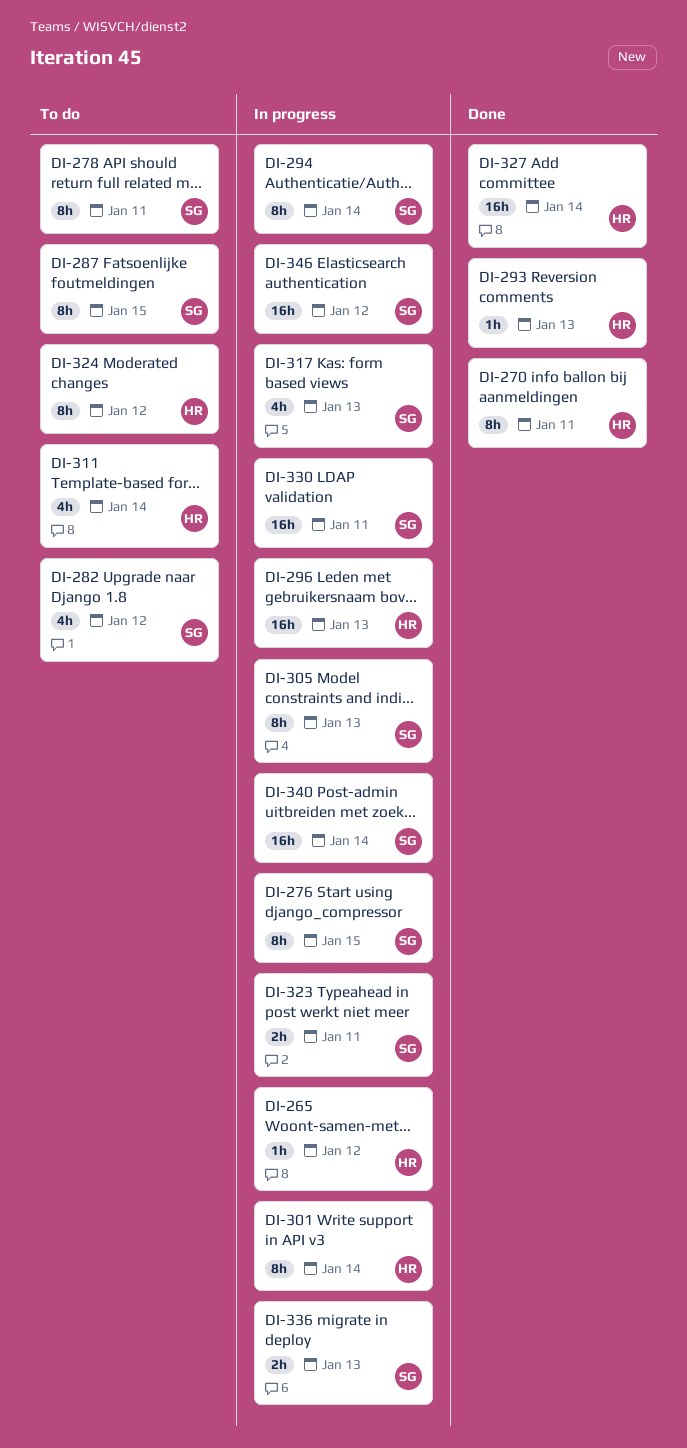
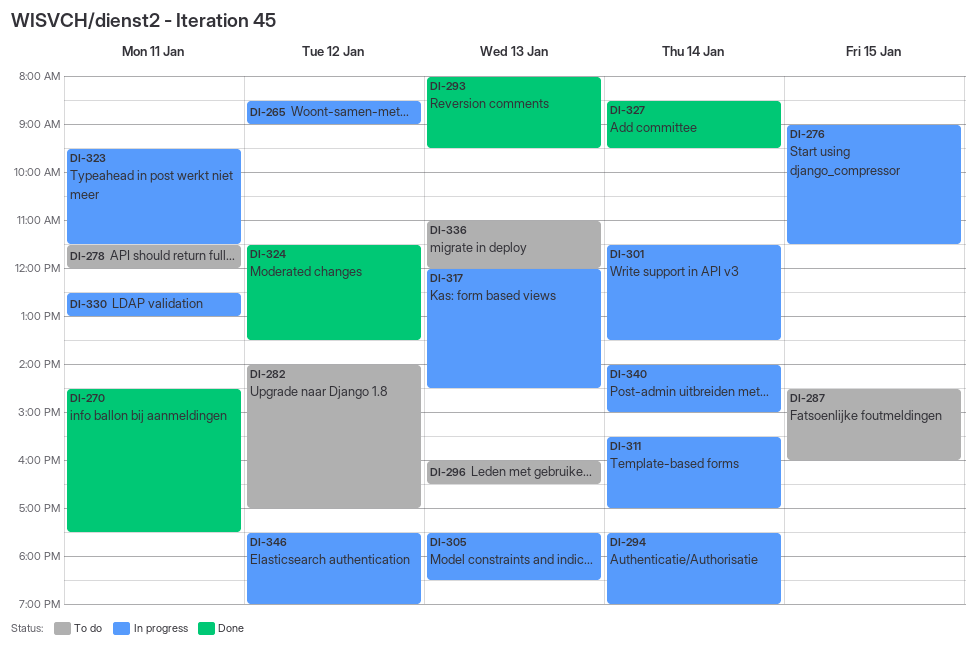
DI-296, status: In progress -> To do
DI-311, status: To do -> In progress
DI-324, status: To do -> Done
DI-336, status: In progress -> To do

